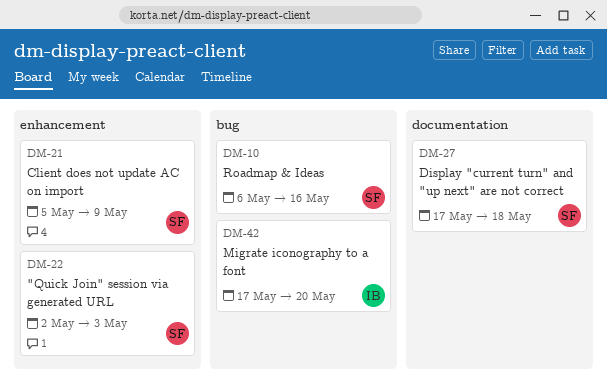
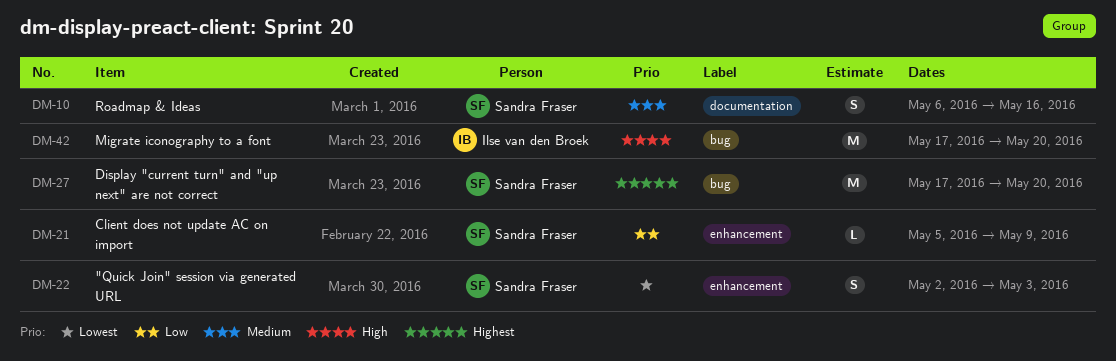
DM-10, label: bug -> documentation
DM-27, label: documentation -> bug
DM-27, due: May 18 -> May 20

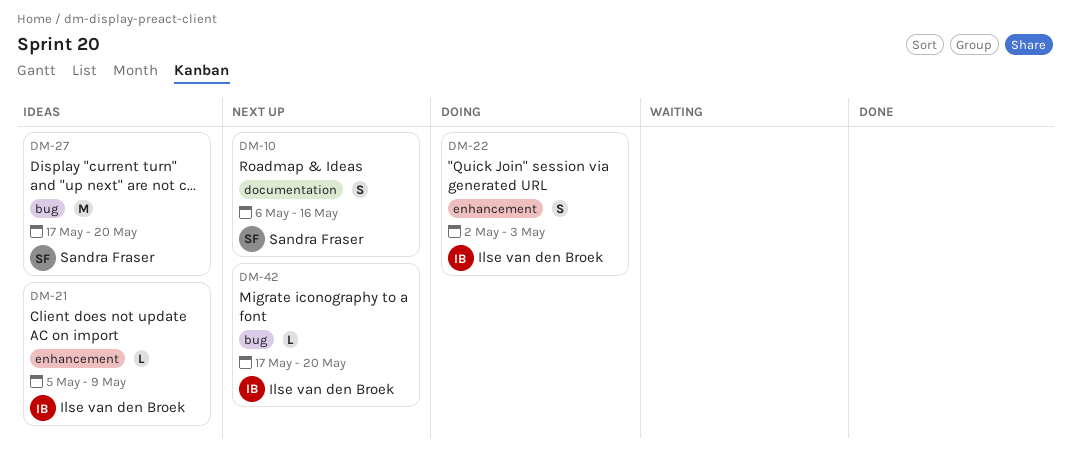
DM-21, owner: Sandra Fraser -> Ilse van den Broek
DM-22, owner: Sandra Fraser -> Ilse van den Broek
DM-42, estimate: M -> L

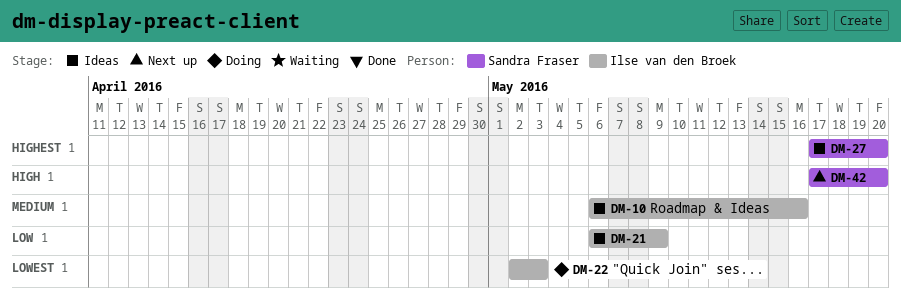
DM-10, status: Next up -> Ideas
DM-10, owner: Sandra Fraser -> Ilse van den Broek
DM-21, start: May 5 -> May 6
DM-42, owner: Ilse van den Broek -> Sandra Fraser

